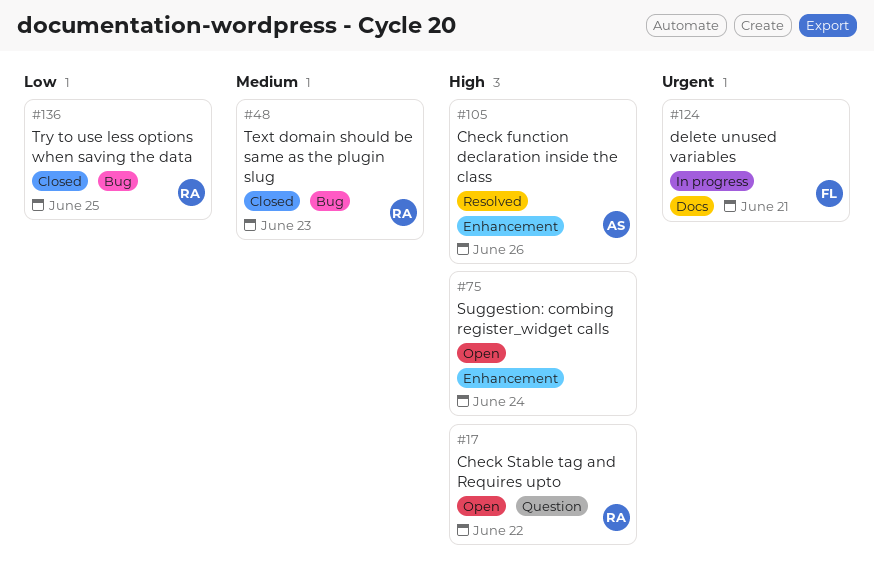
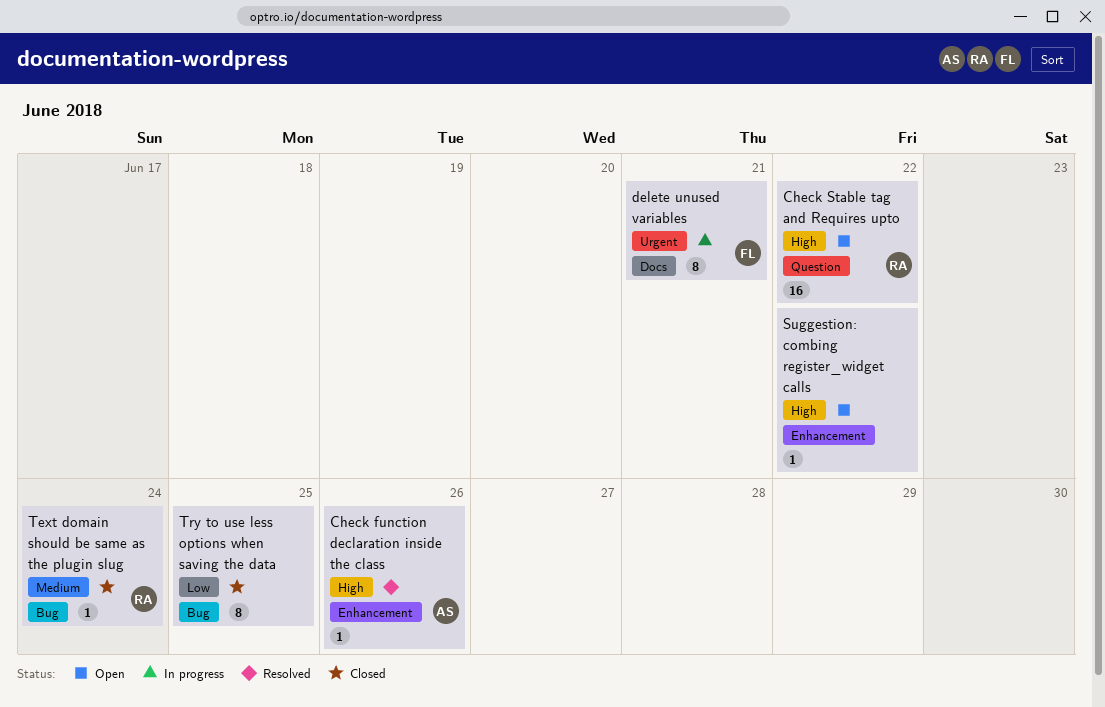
Suggestion: combing register_widget calls, due: Jun 24 -> Jun 22
Text domain should be same as the plugin slug, due: Jun 23 -> Jun 24
Try to use less options when saving the data, owner: RA -> none

